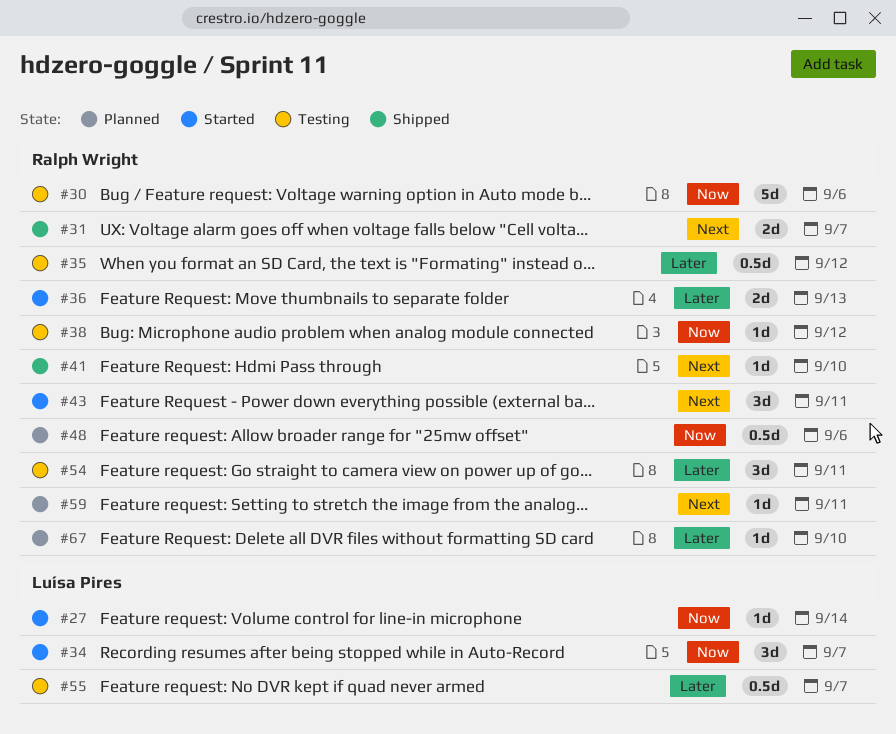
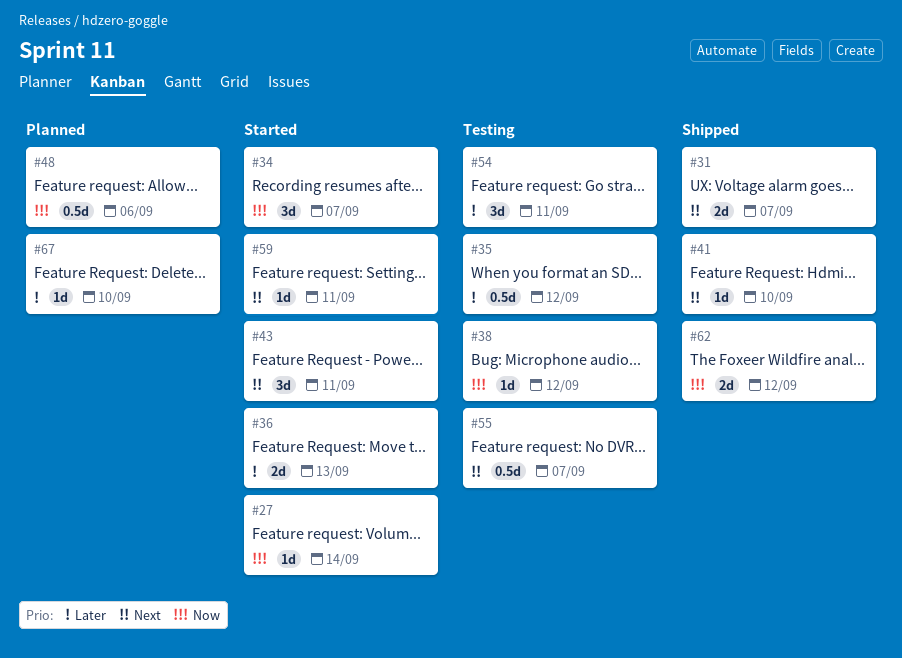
#30: present -> none
#55, priority: Later -> Next
#59, status: Planned -> Started
#62: none -> present

